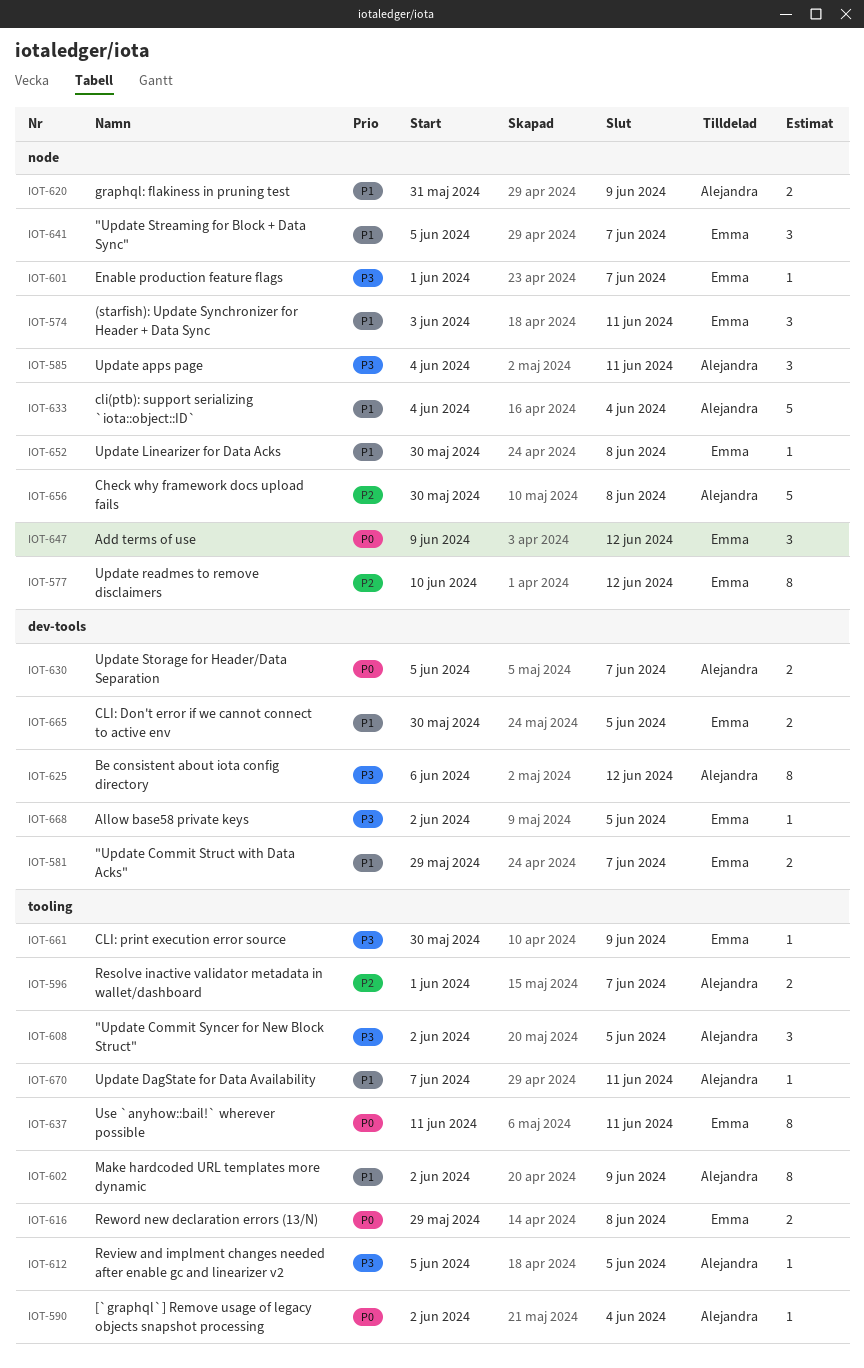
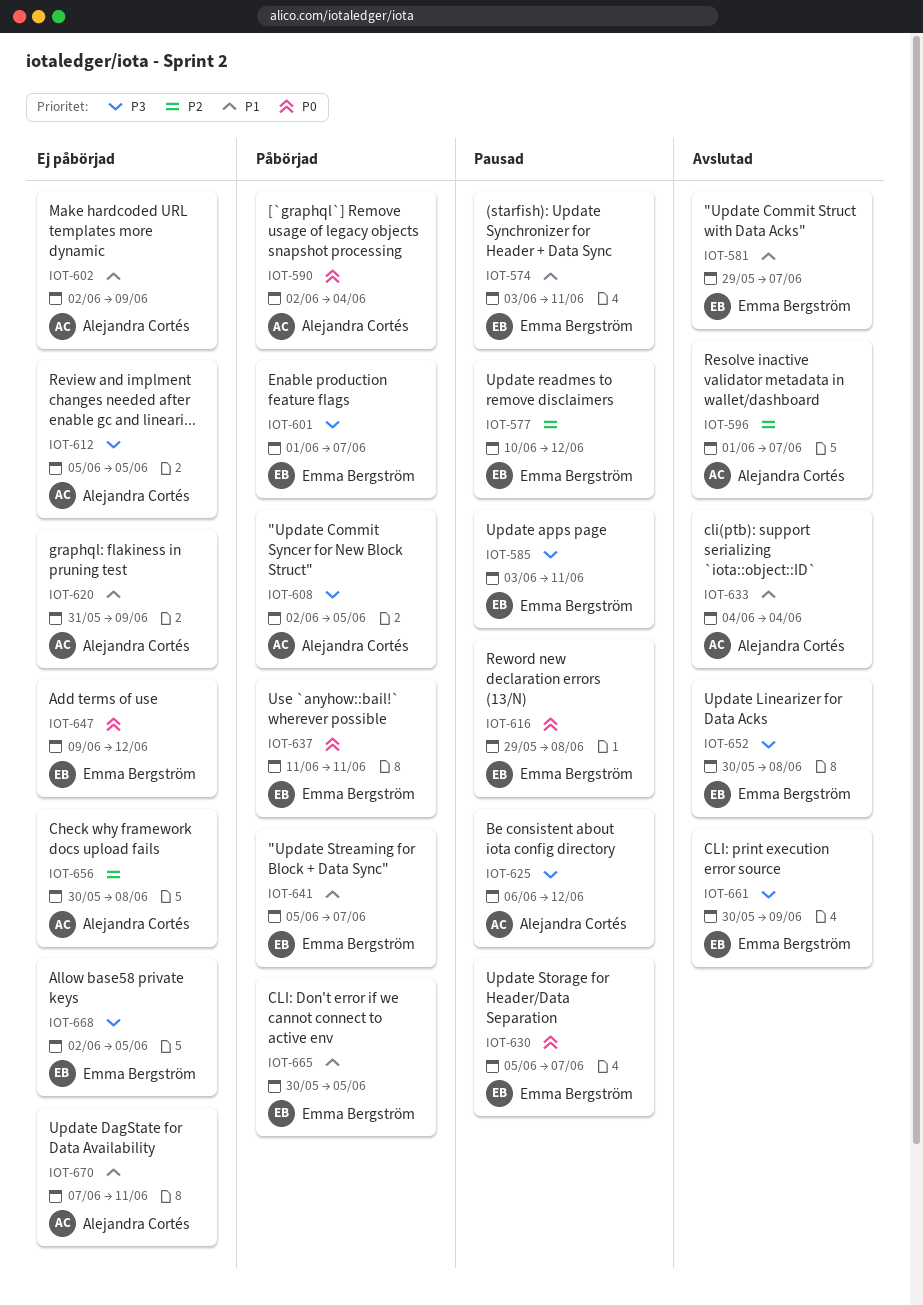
IOT-585, owner: Alejandra Cortés -> Emma Bergström
IOT-585, start: Jun 4 -> Jun 3
IOT-630, owner: Alejandra Cortés -> Emma Bergström
IOT-652, priority: P1 -> P3

